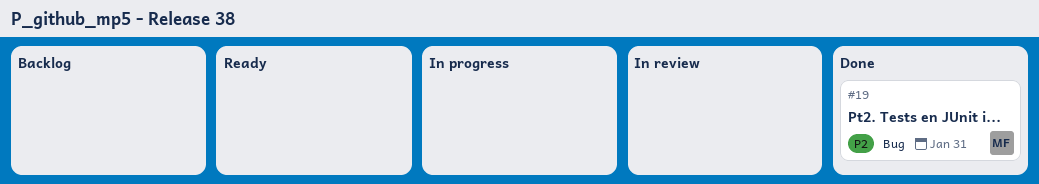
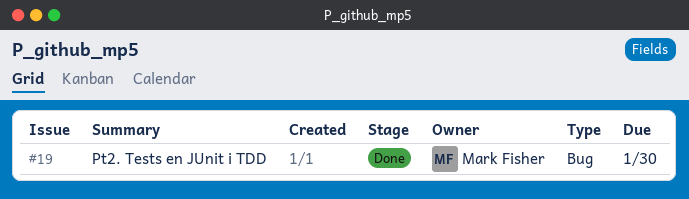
#19, due: Jan 31 -> Jan 30

